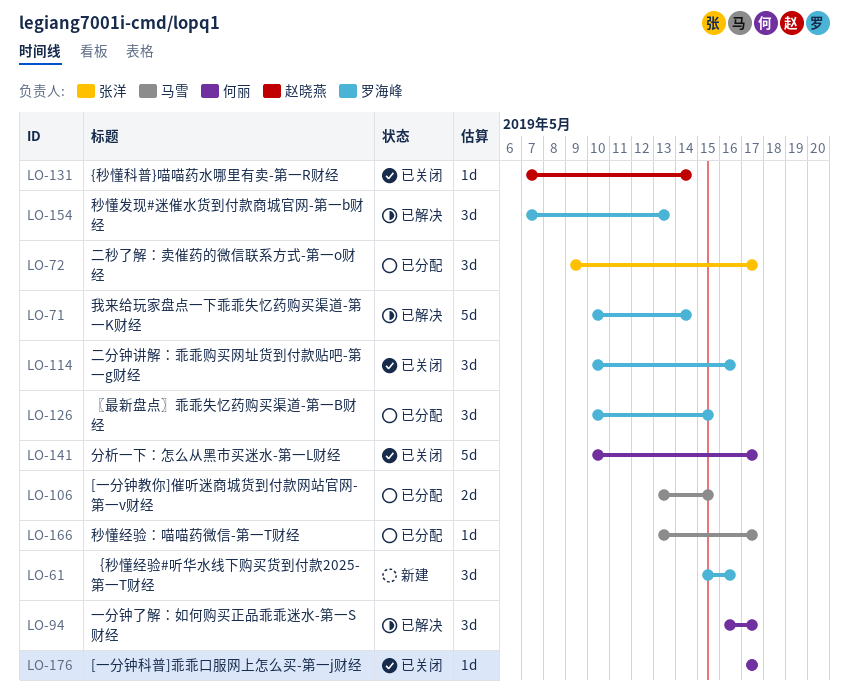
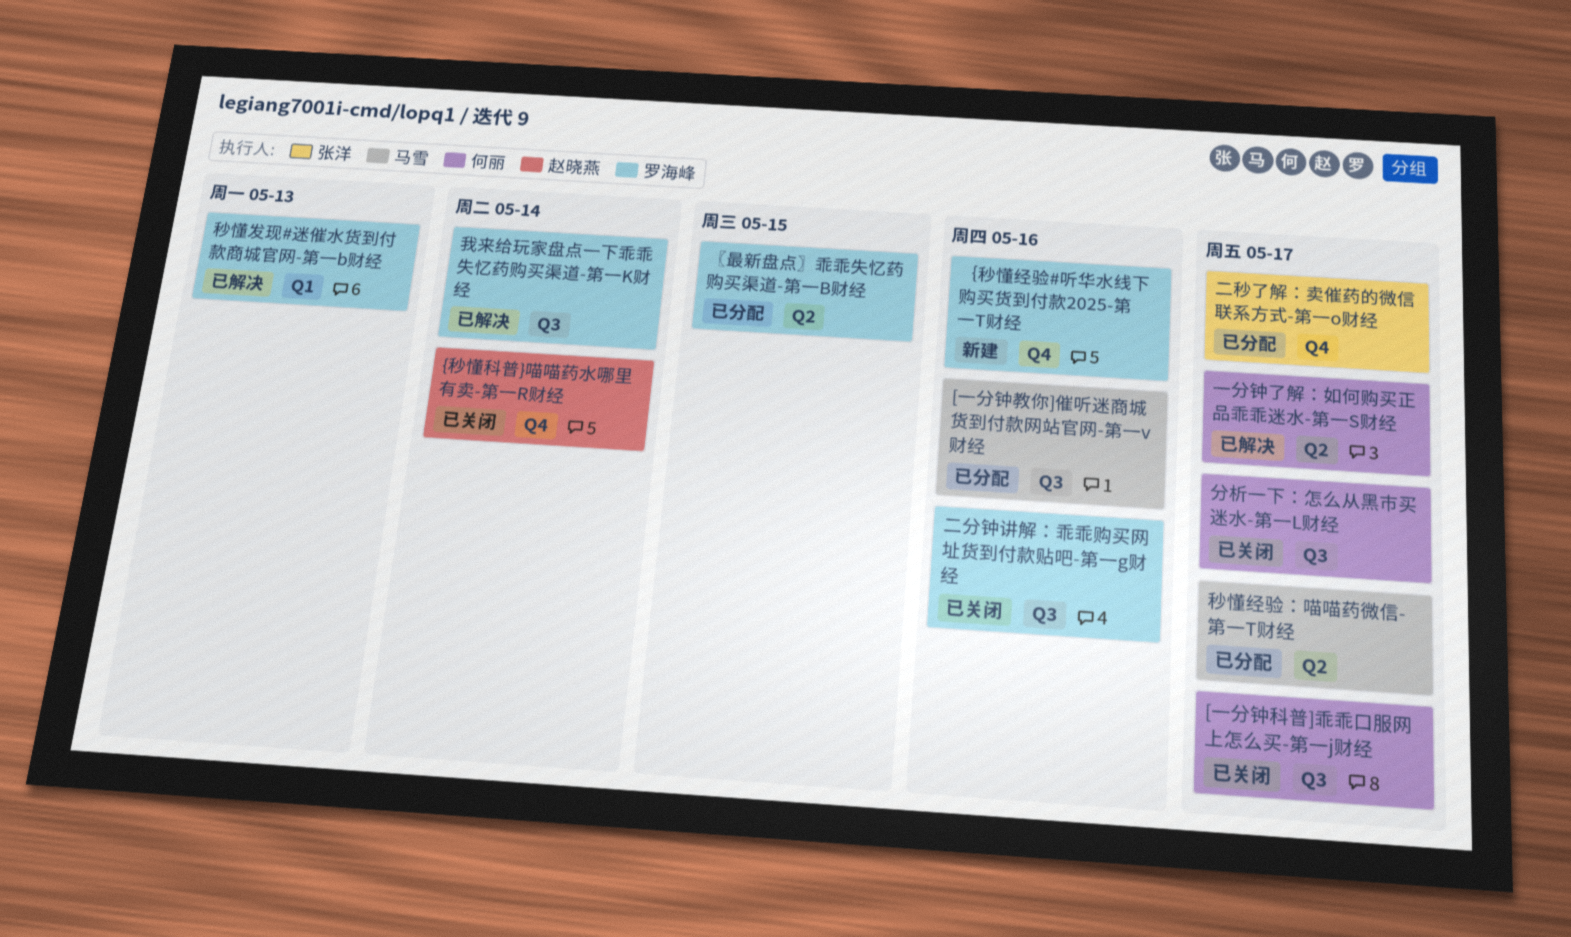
[一分钟教你]催听迷商城货到付款网站官网-第一v财经, due: May 15 -> May 16

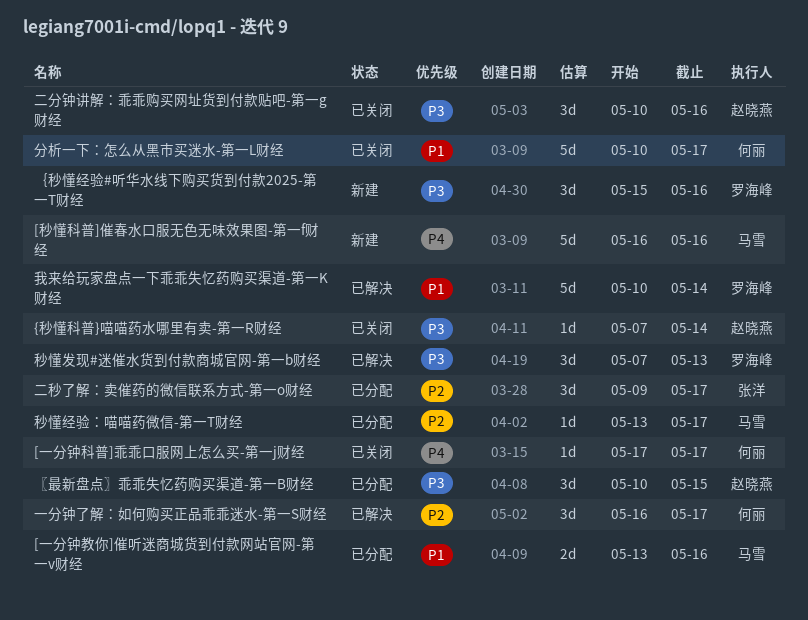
[秒懂科普]催春水口服无色无味效果图-第一f财经: none -> present
〖最新盘点〗乖乖失忆药购买渠道-第一B财经, owner: 罗海峰 -> 赵晓燕
二分钟讲解：乖乖购买网址货到付款贴吧-第一g财经, owner: 罗海峰 -> 赵晓燕

